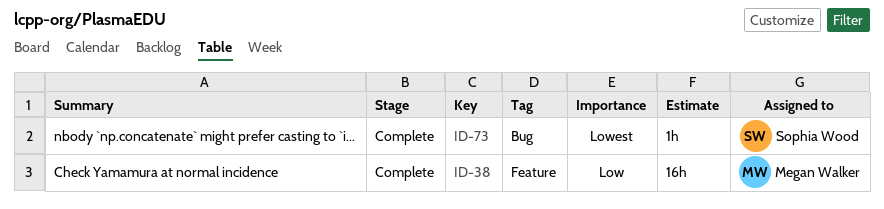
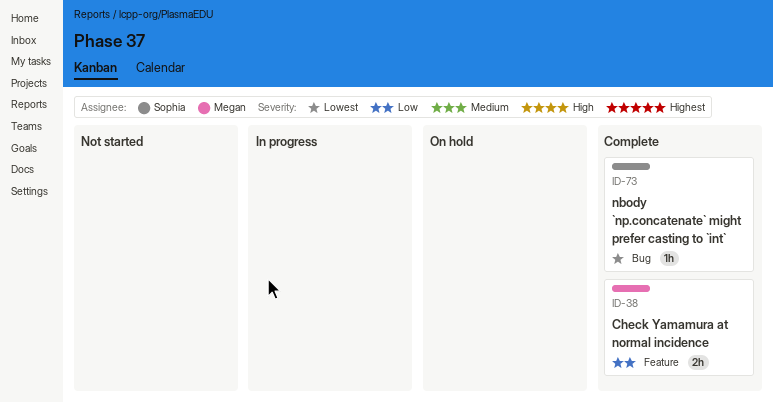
ID-38, estimate: 16h -> 2h

